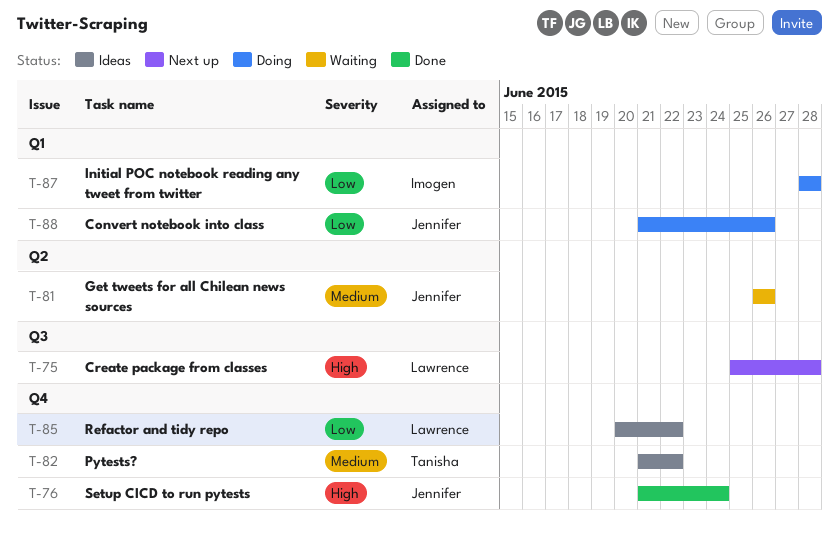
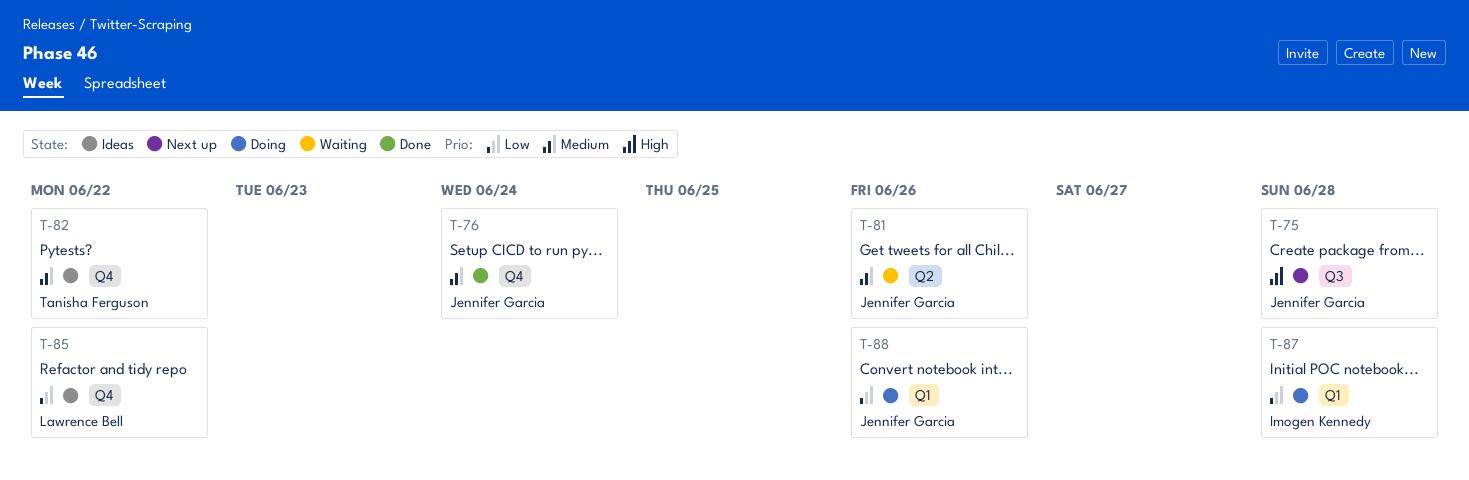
T-75, owner: Lawrence Bell -> Jennifer Garcia
T-76, priority: High -> Medium

